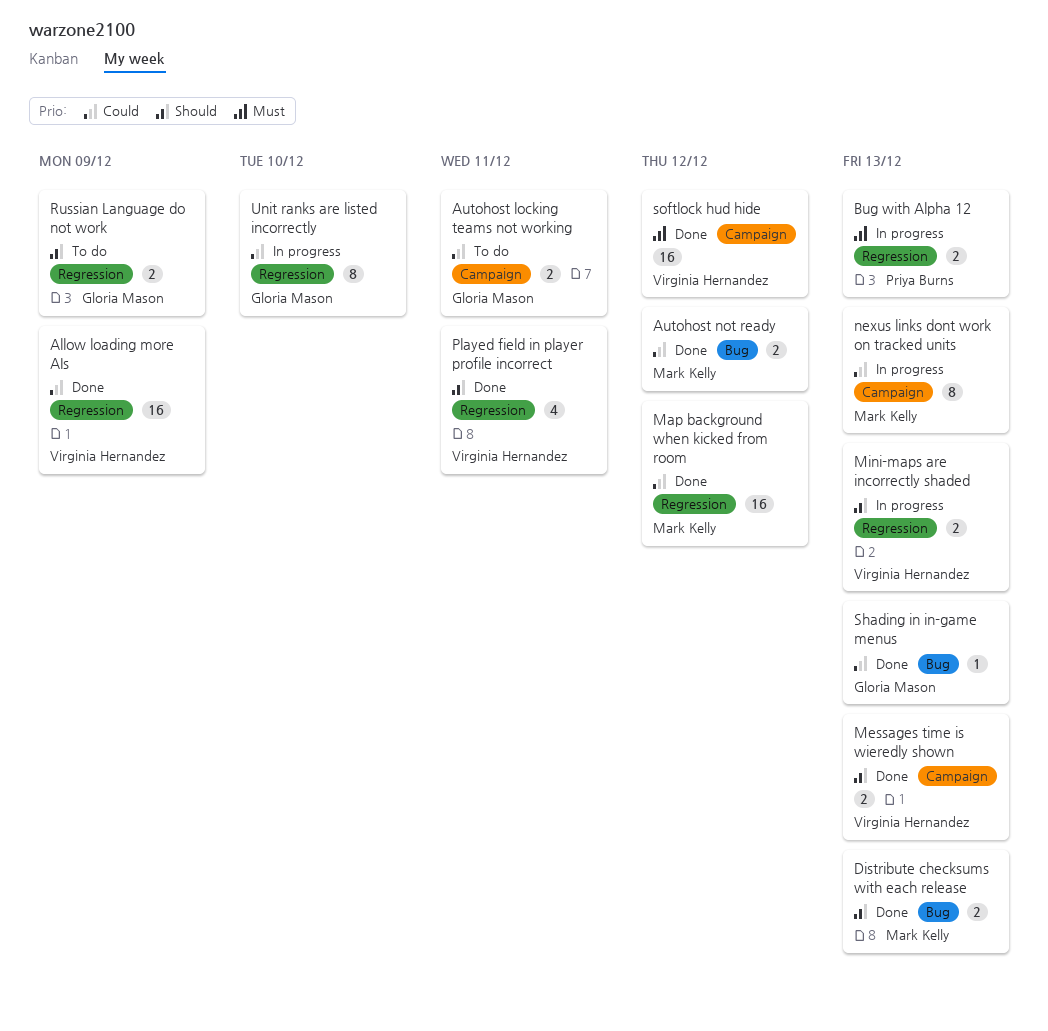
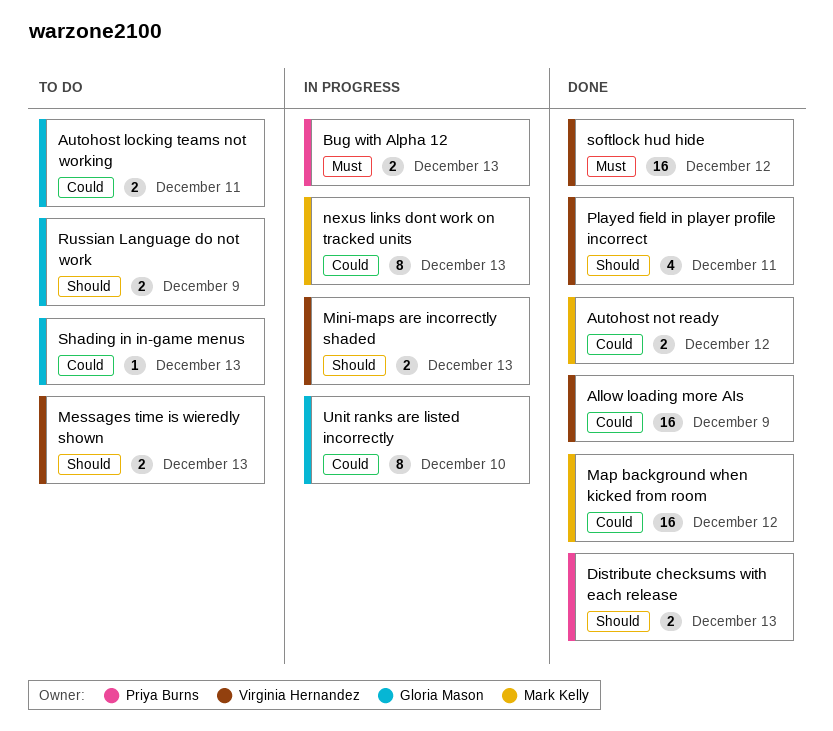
Distribute checksums with each release, owner: Mark Kelly -> Priya Burns
Messages time is wieredly shown, status: Done -> To do
Shading in in-game menus, status: Done -> To do

